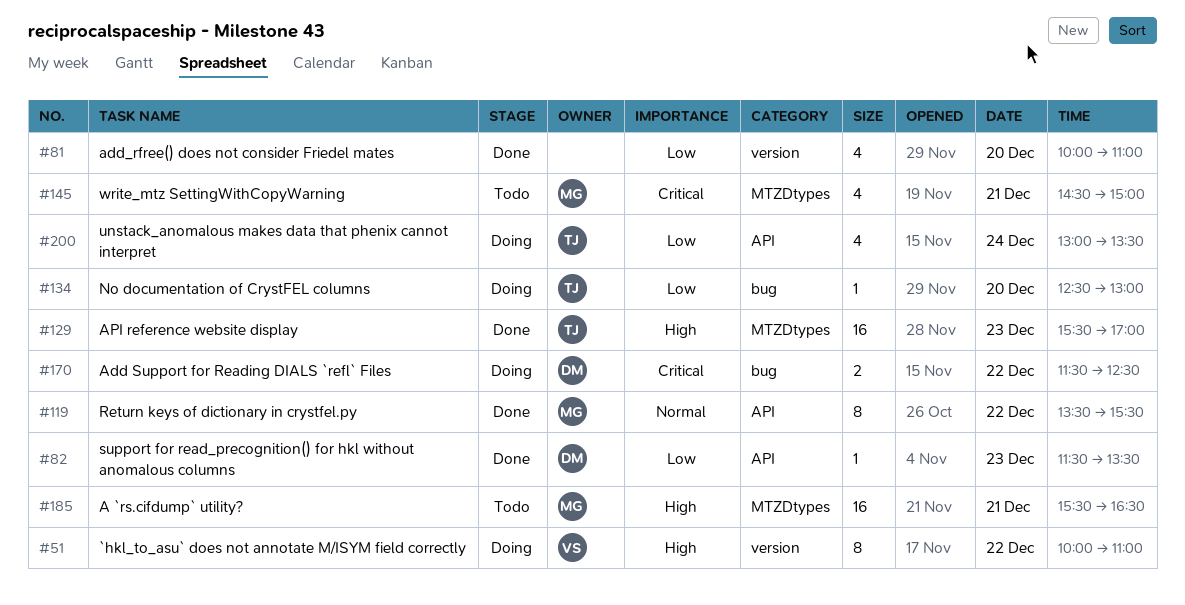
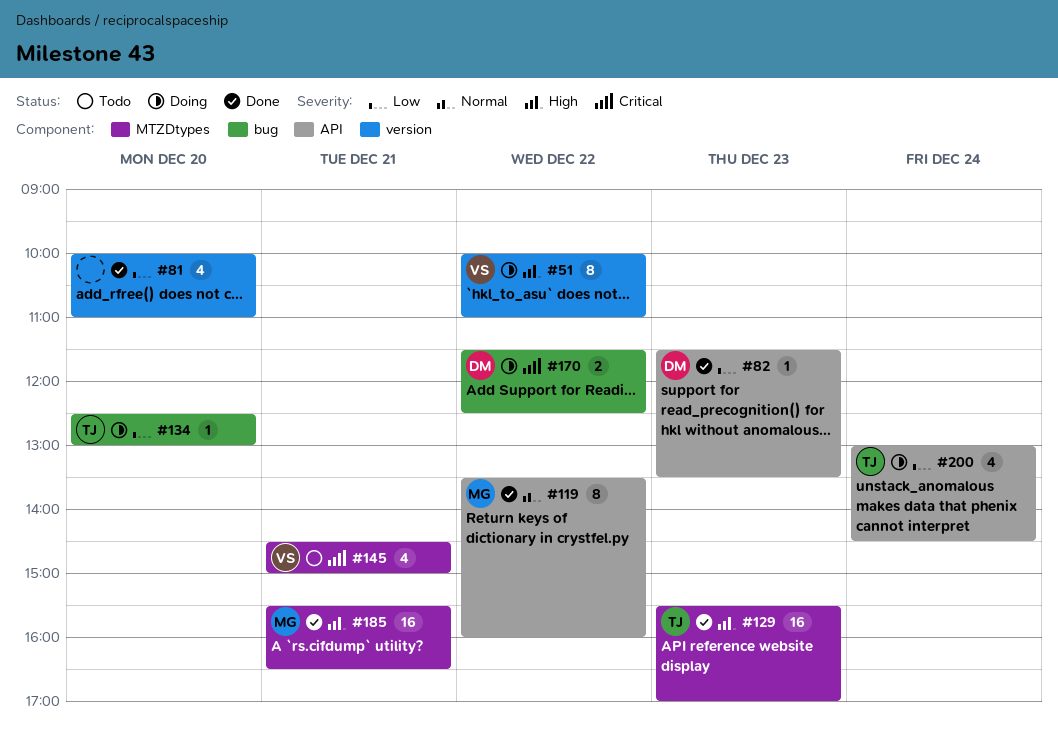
#119, ends: 15:30 -> 16:00
#145, owner: MG -> VS
#185, status: Todo -> Done
#200, ends: 13:30 -> 14:30

